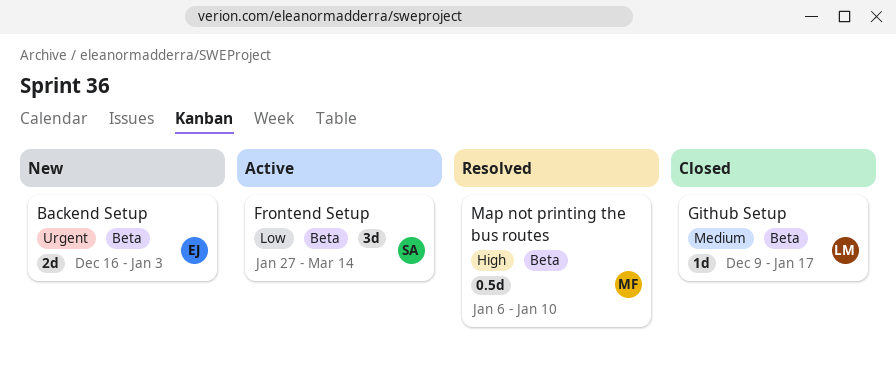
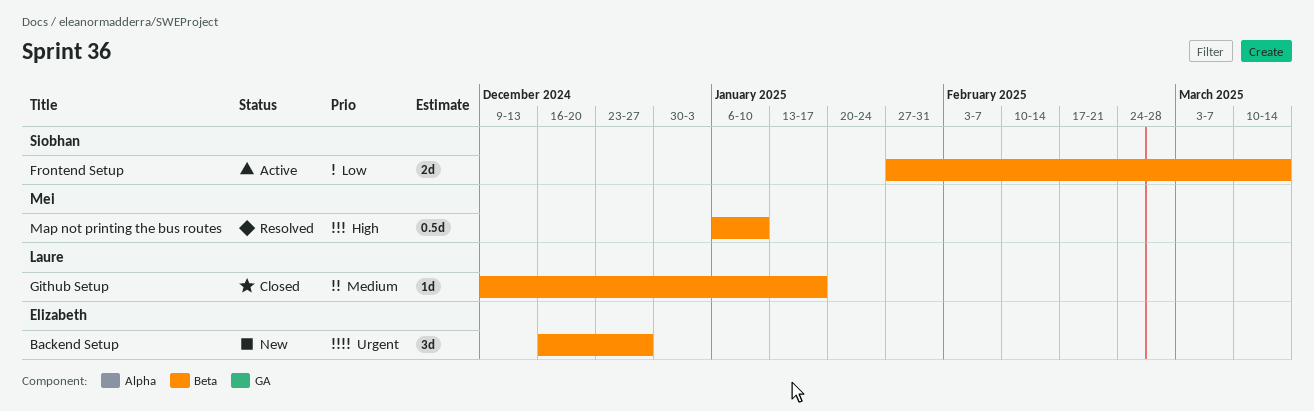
Backend Setup, estimate: 2d -> 3d
Backend Setup, due: Jan 3 -> Dec 27
Frontend Setup, estimate: 3d -> 2d

